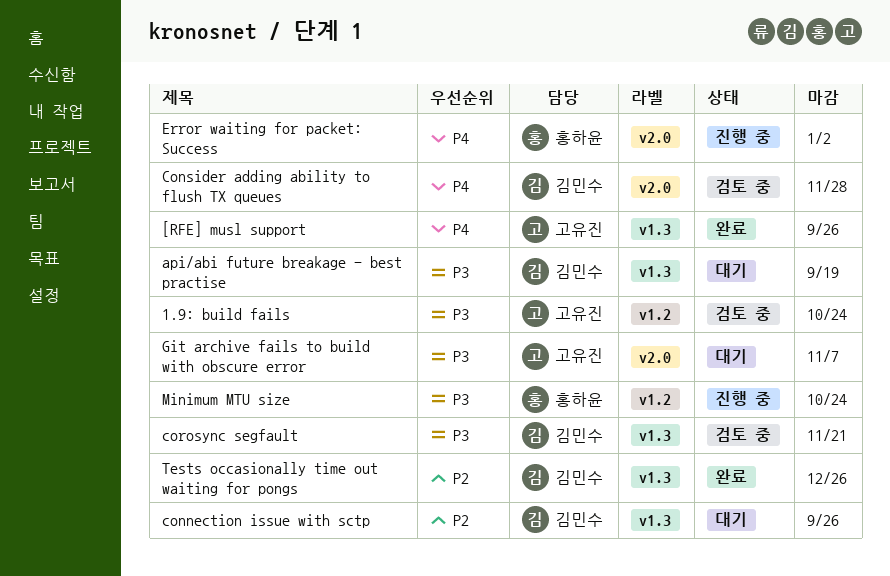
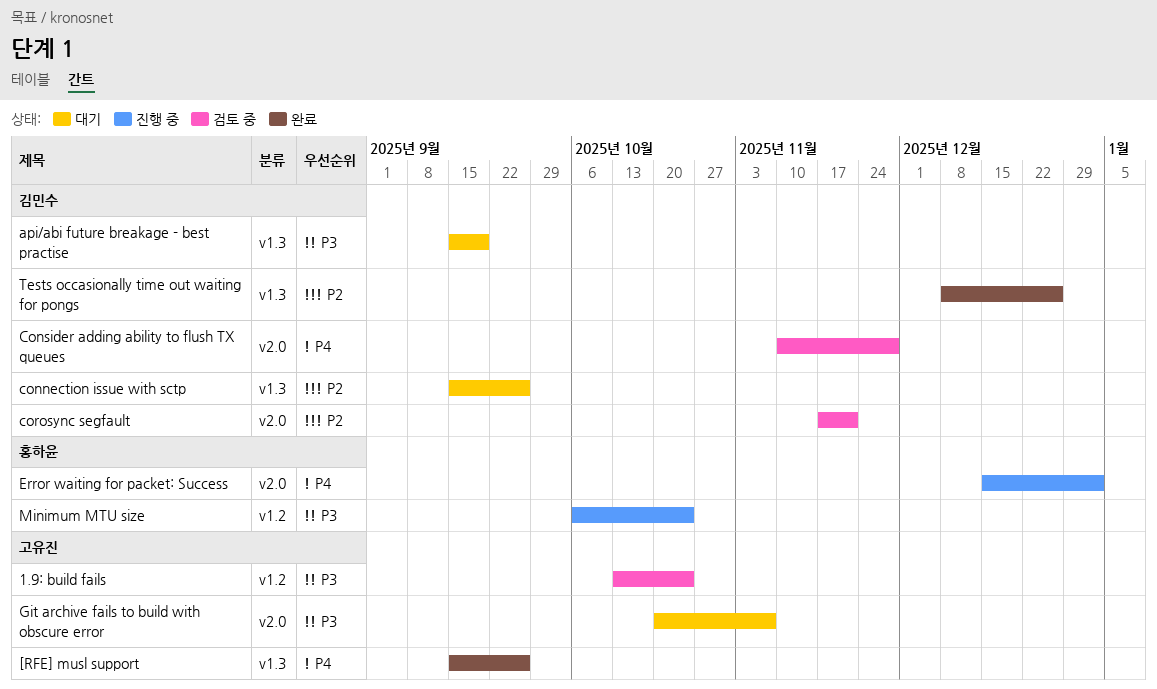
corosync segfault, priority: P3 -> P2
corosync segfault, label: v1.3 -> v2.0

